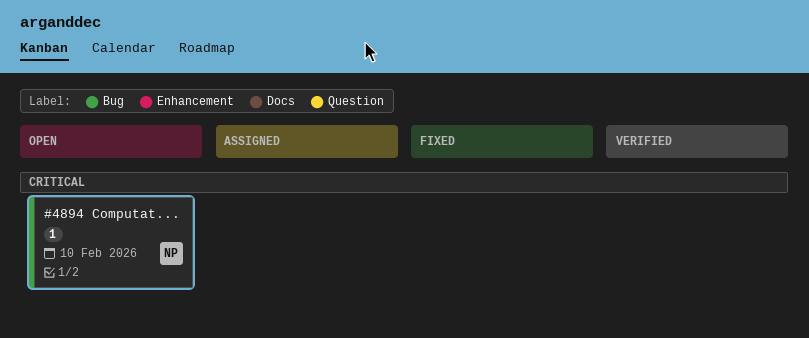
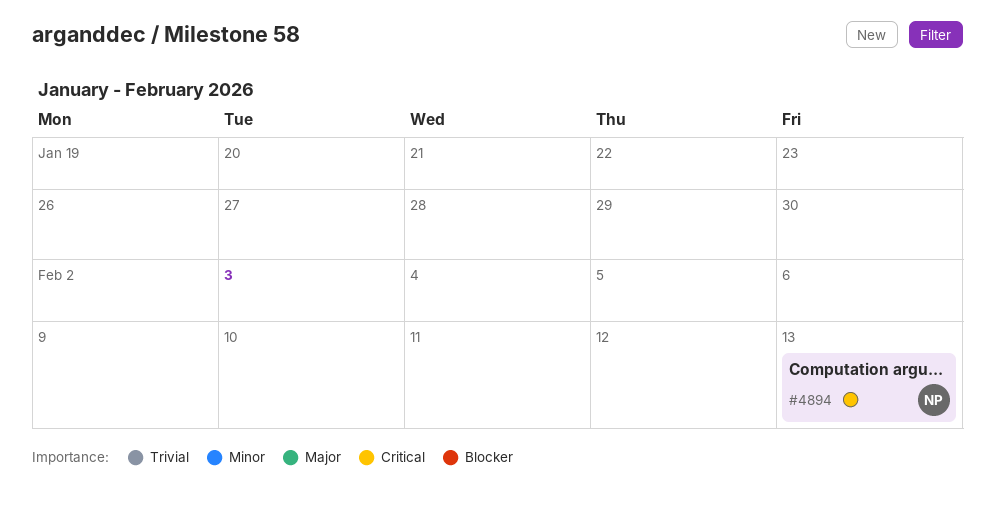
#4894, due: Feb 10 -> Feb 13

